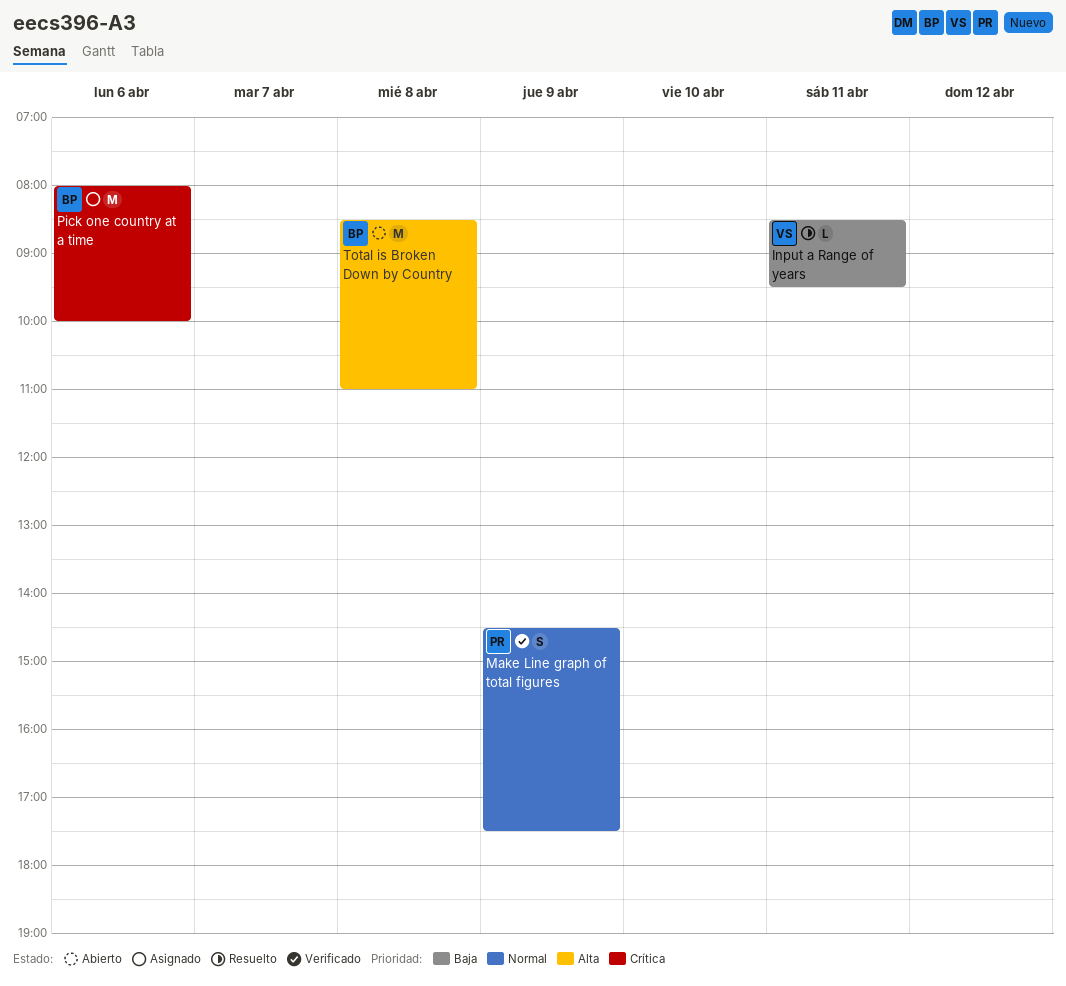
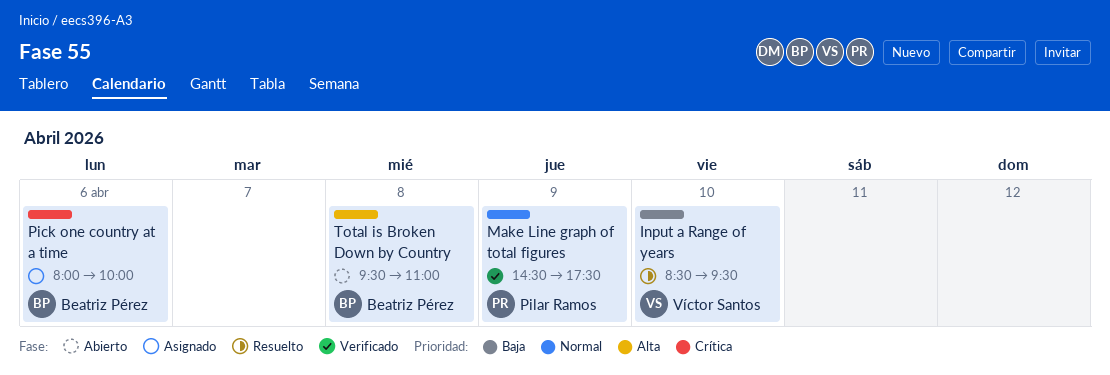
Input a Range of years, day: Apr 11 -> Apr 10
Total is Broken Down by Country, begins: 08:30 -> 09:30

